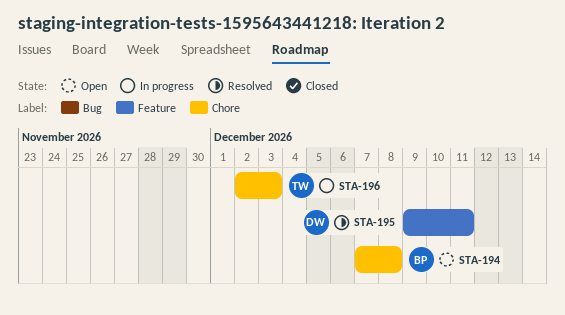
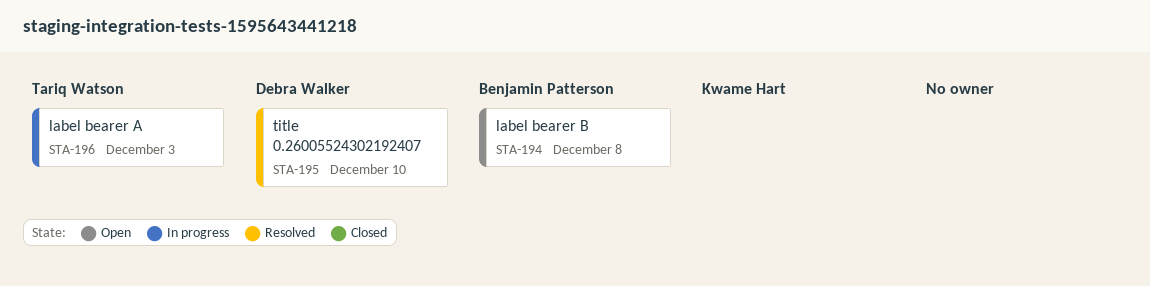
STA-195, due: Dec 11 -> Dec 10

